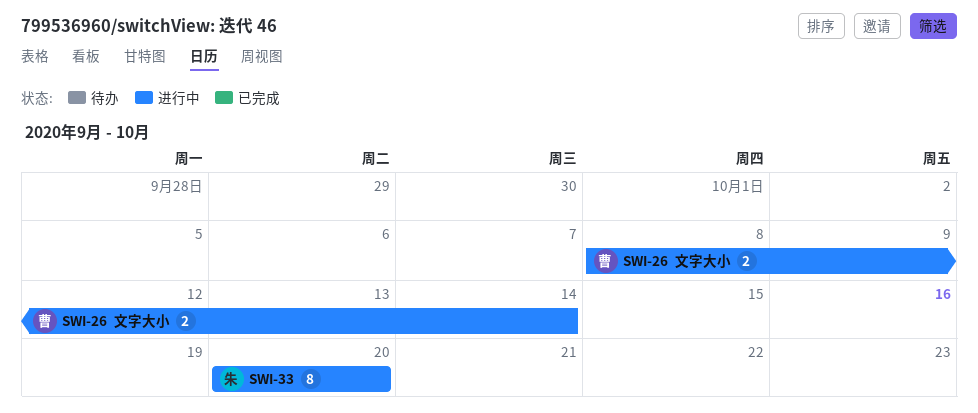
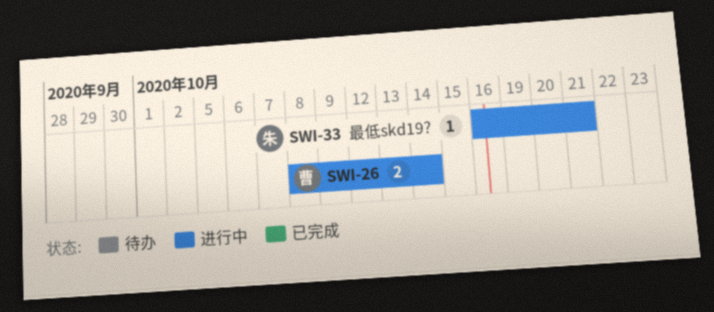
SWI-33, estimate: 8 -> 1
SWI-33, start: Oct 20 -> Oct 16
SWI-33, due: Oct 20 -> Oct 21

